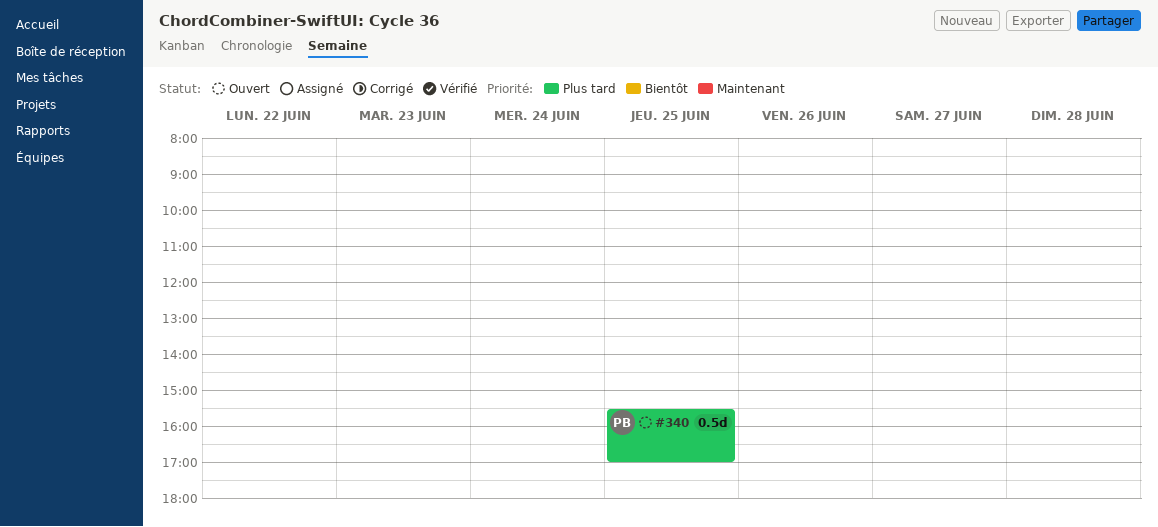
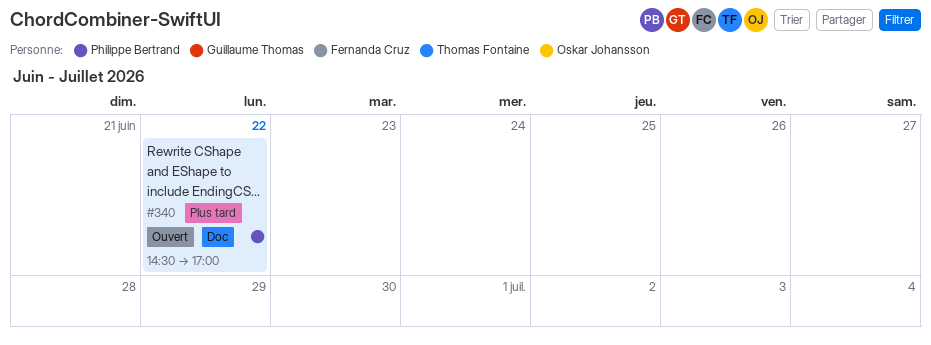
#340, day: Jun 25 -> Jun 22
#340, begins: 15:30 -> 14:30

